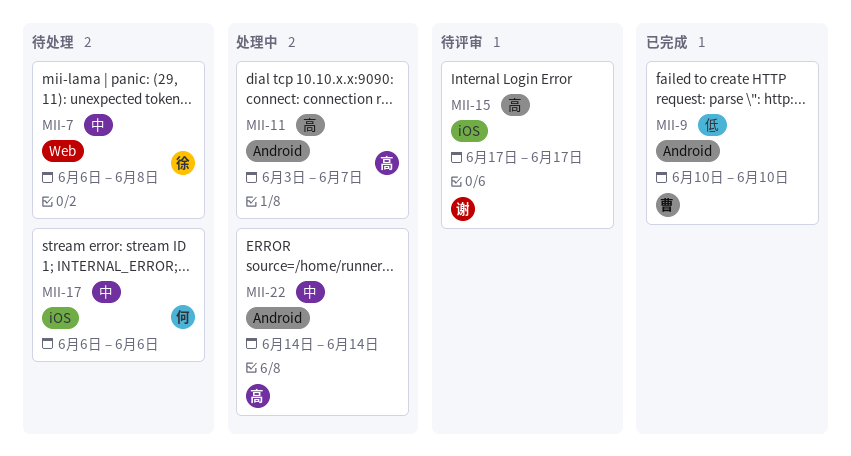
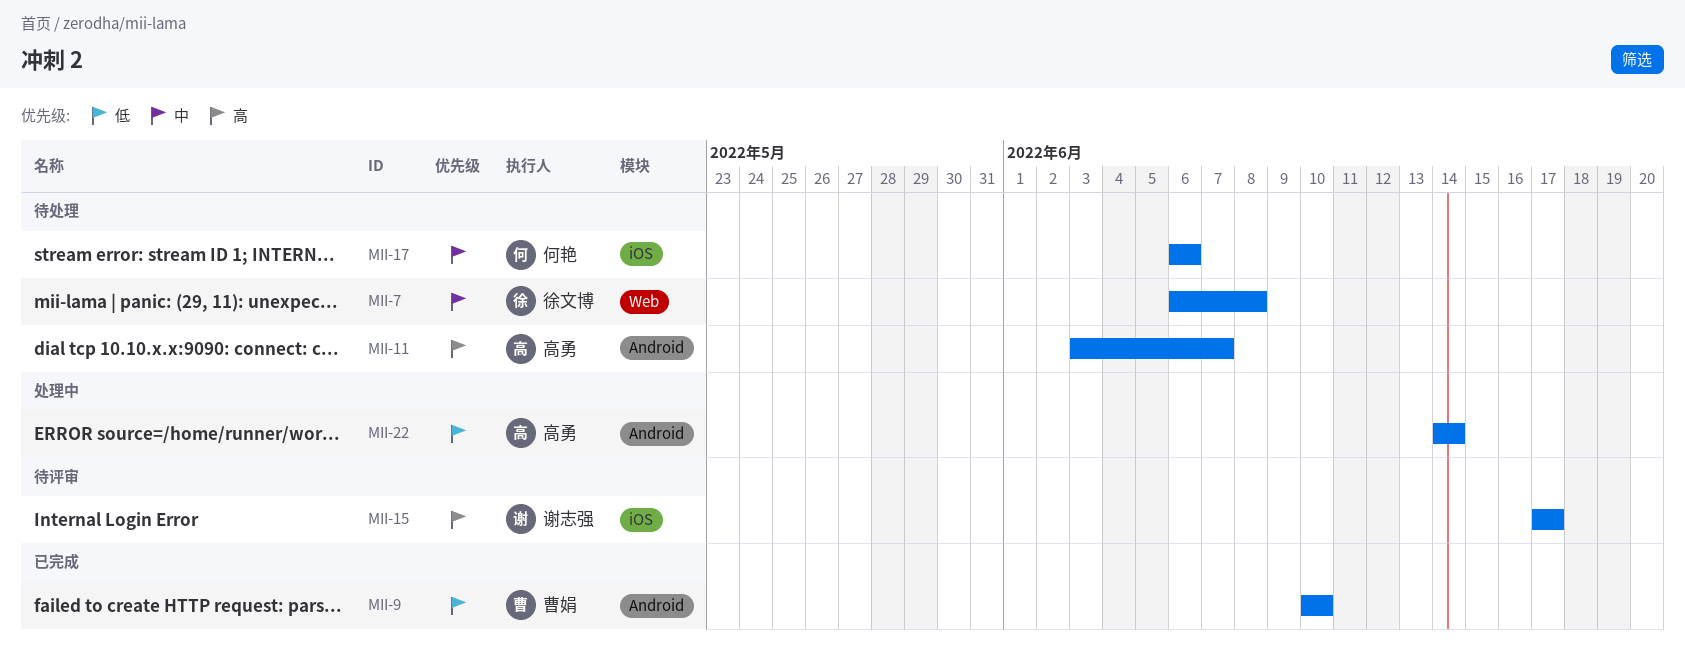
MII-11, status: 处理中 -> 待处理
MII-22, priority: 中 -> 低

